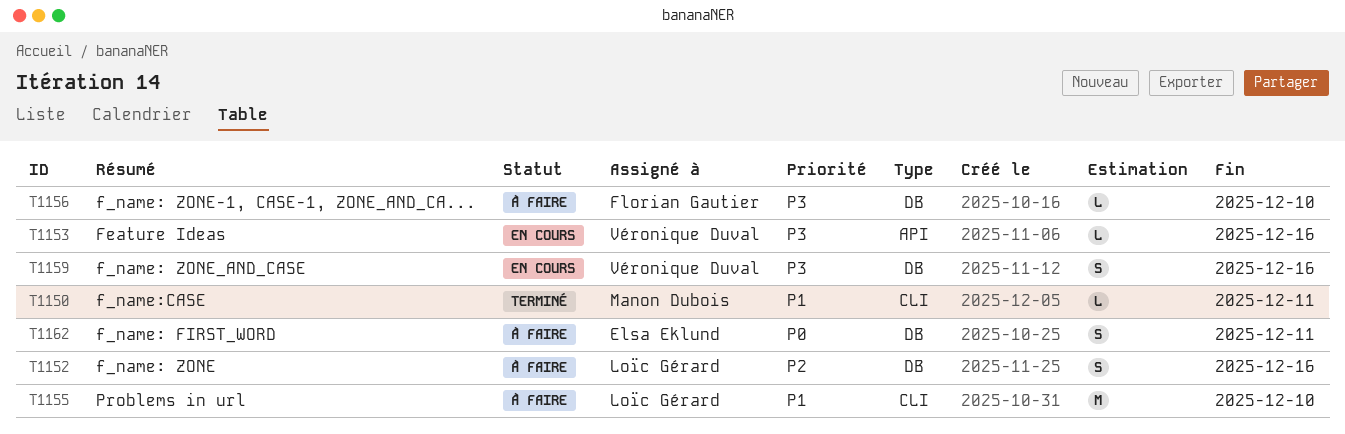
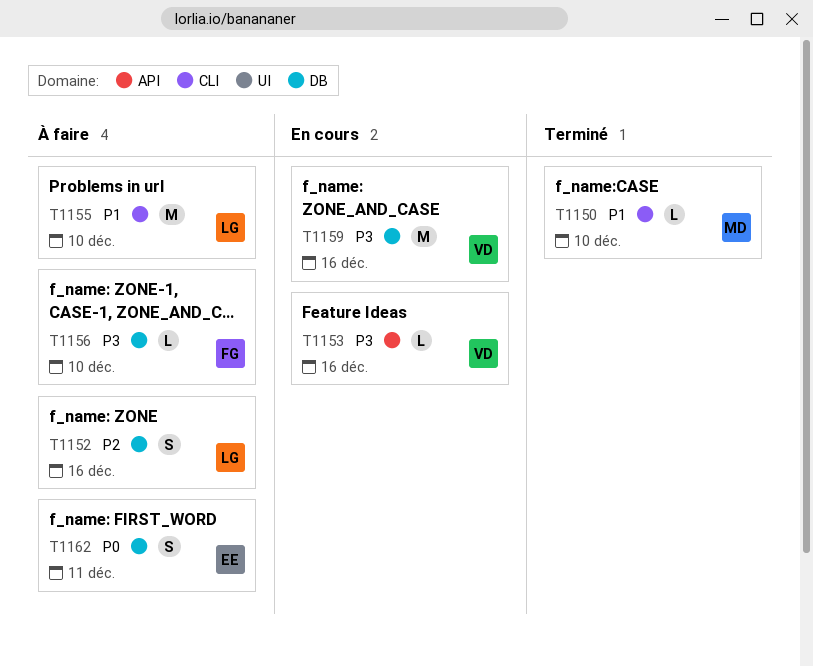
T1150, due: Dec 11 -> Dec 10
T1159, estimate: S -> M

